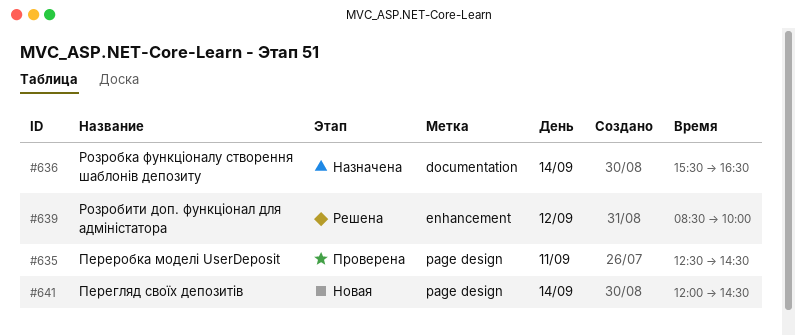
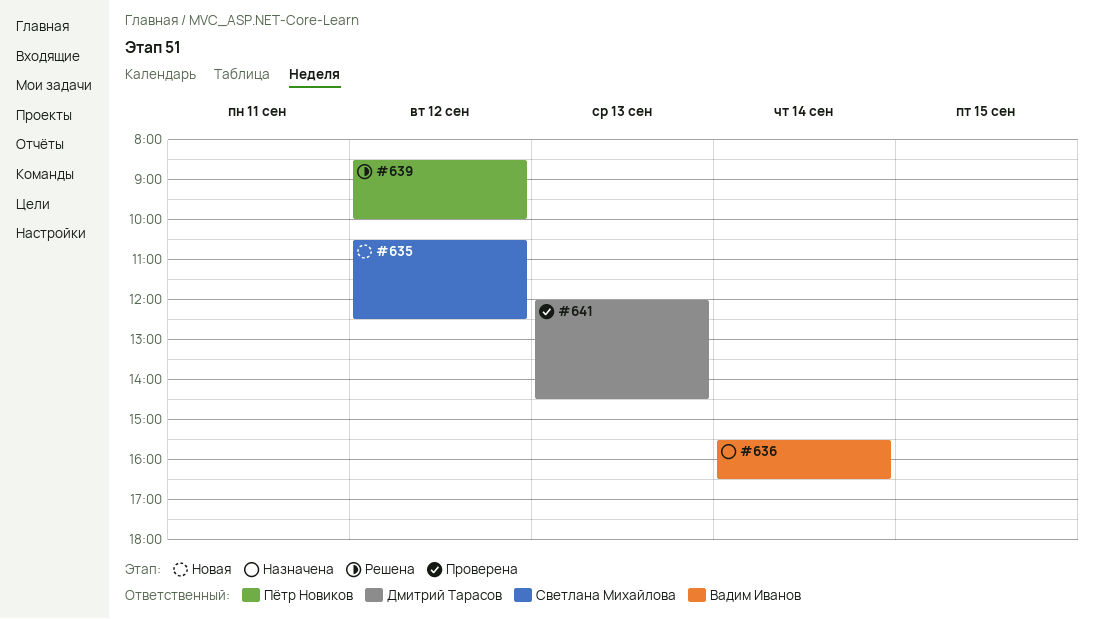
#635, status: Проверена -> Новая
#635, day: Sep 11 -> Sep 12
#635, begins: 12:30 -> 10:30
#635, ends: 14:30 -> 12:30
#641, status: Новая -> Проверена
#641, day: Sep 14 -> Sep 13

